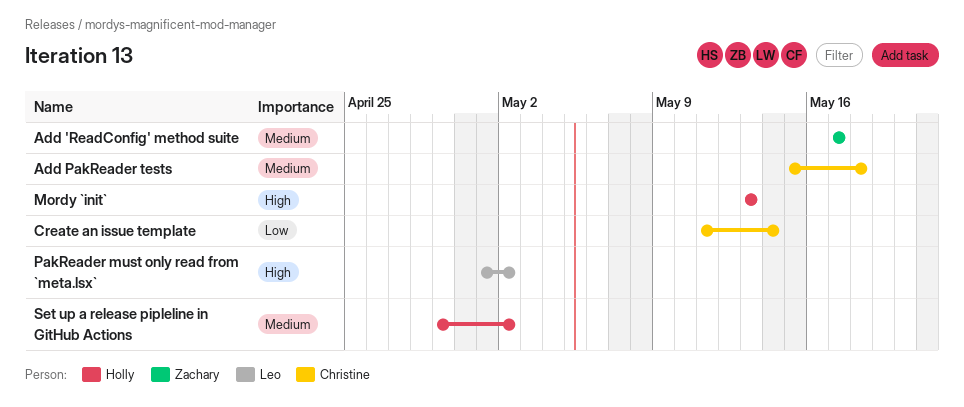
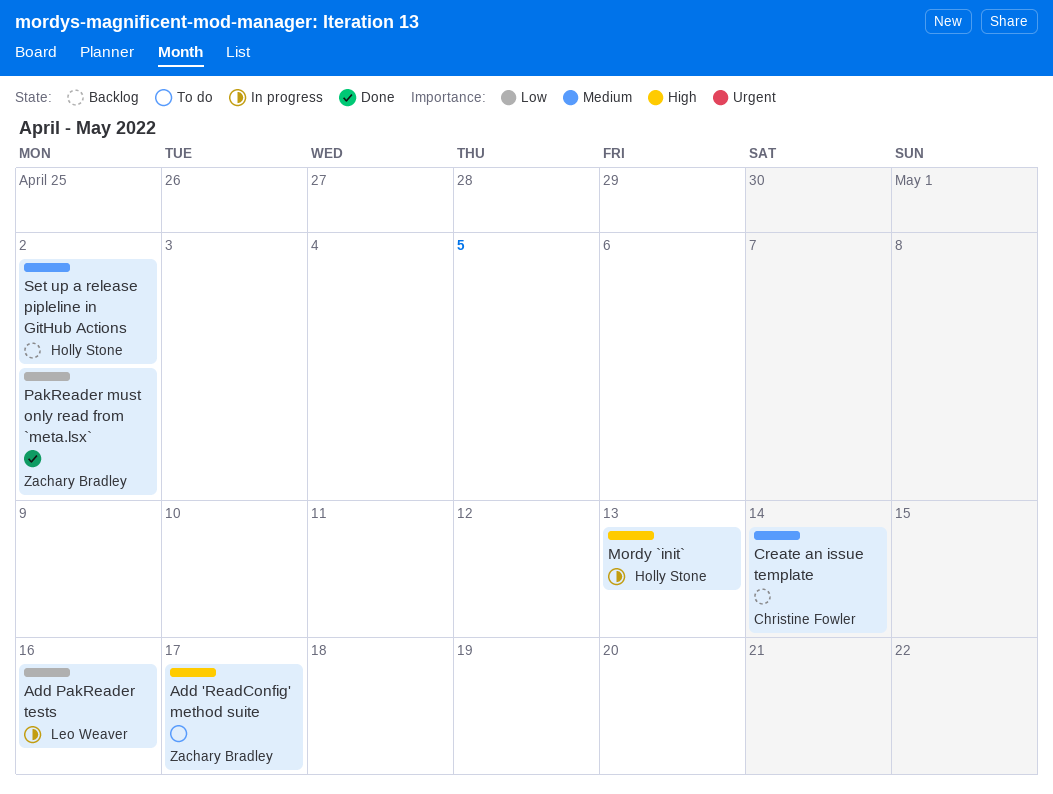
Add 'ReadConfig' method suite, priority: Medium -> High
Add PakReader tests, owner: Christine Fowler -> Leo Weaver
Add PakReader tests, priority: Medium -> Low
Add PakReader tests, due: May 18 -> May 16
Create an issue template, priority: Low -> Medium
PakReader must only read from `meta.lsx`, owner: Leo Weaver -> Zachary Bradley
PakReader must only read from `meta.lsx`, priority: High -> Low

